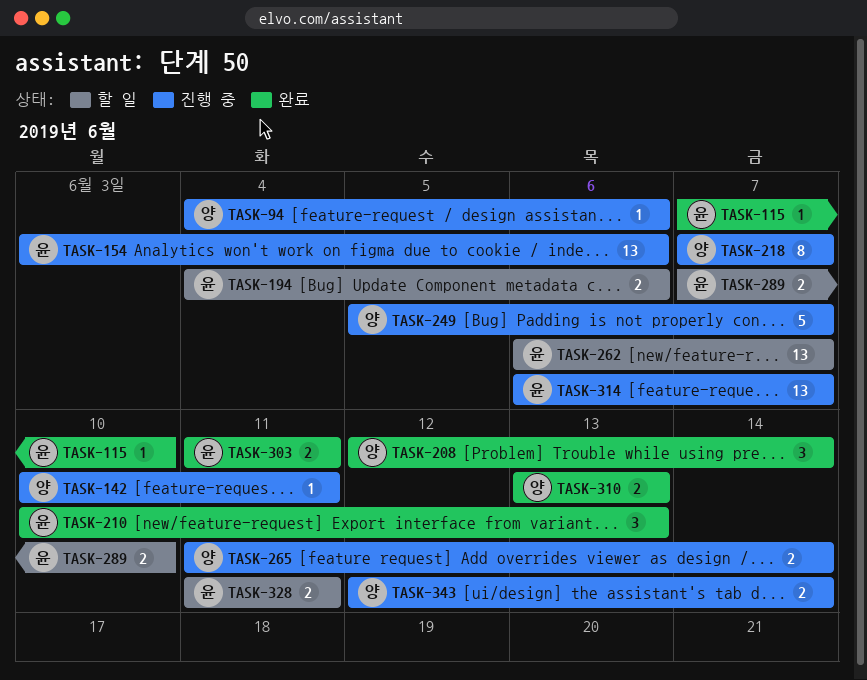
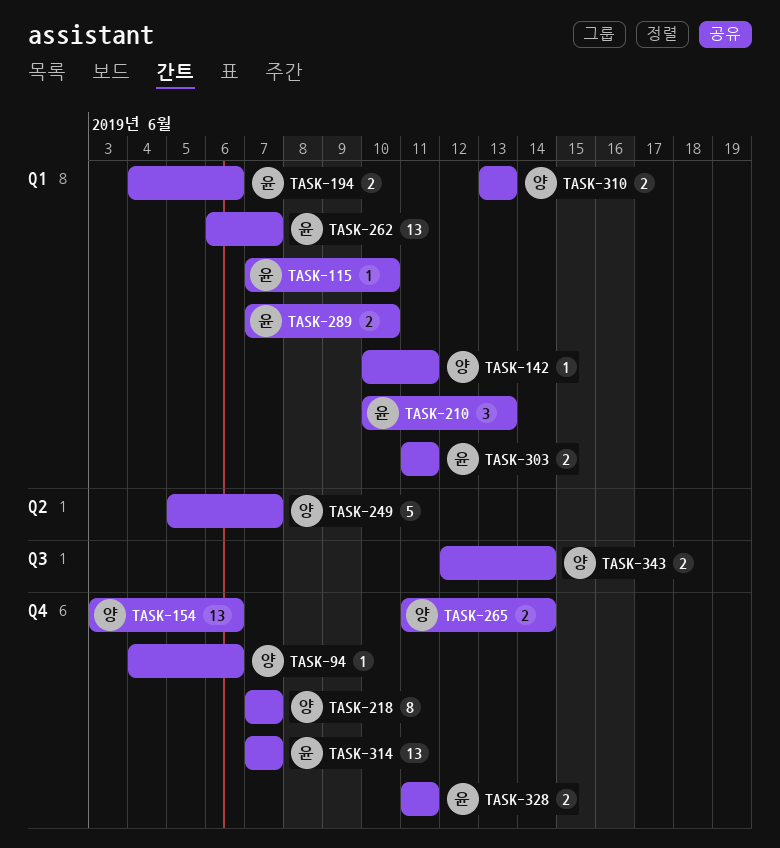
TASK-154, owner: 윤 -> 양
TASK-208: present -> none
TASK-314, start: Jun 6 -> Jun 7

